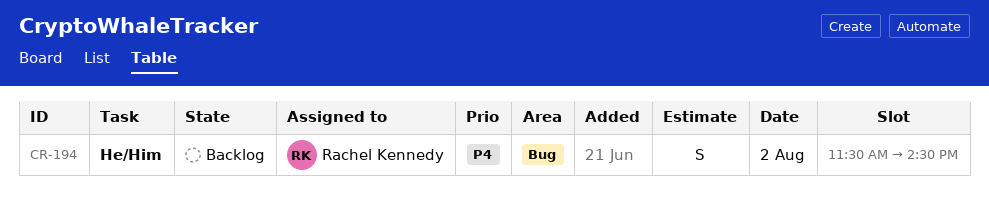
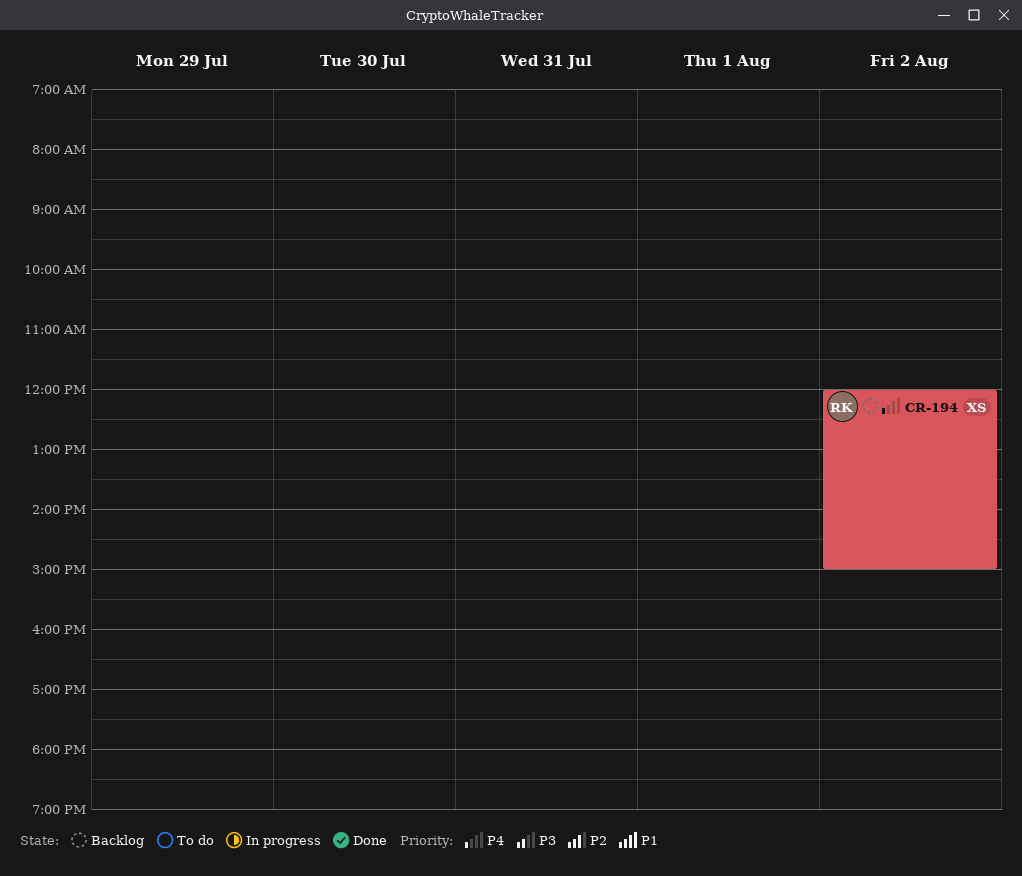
CR-194, estimate: S -> XS
CR-194, begins: 11:30 -> 12:00
CR-194, ends: 14:30 -> 15:00

